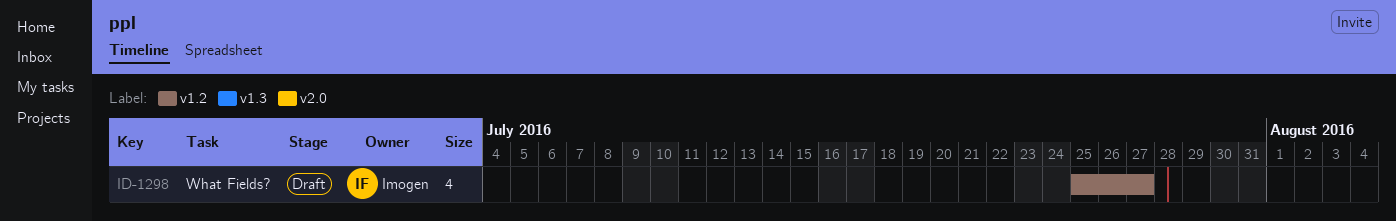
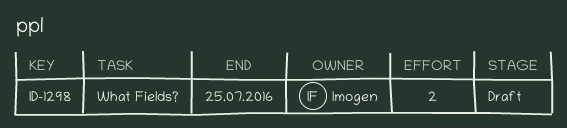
ID-1298, estimate: 4 -> 2
ID-1298, due: Jul 27 -> Jul 25

